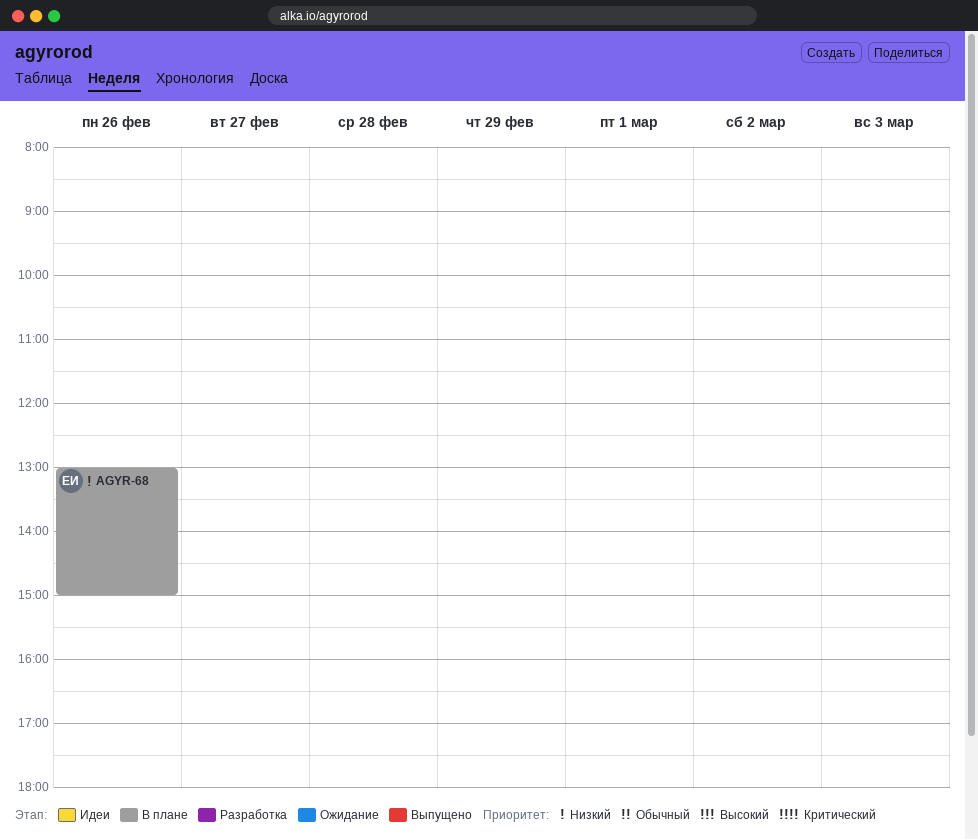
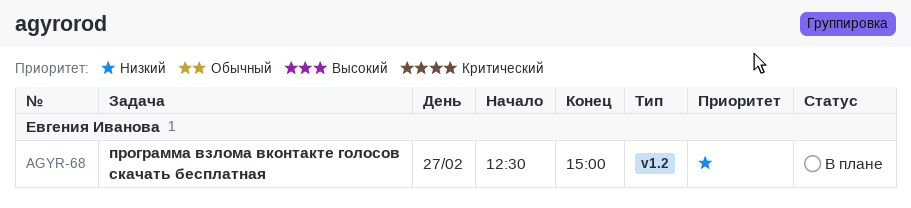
AGYR-68, day: Feb 26 -> Feb 27
AGYR-68, begins: 13:00 -> 12:30

